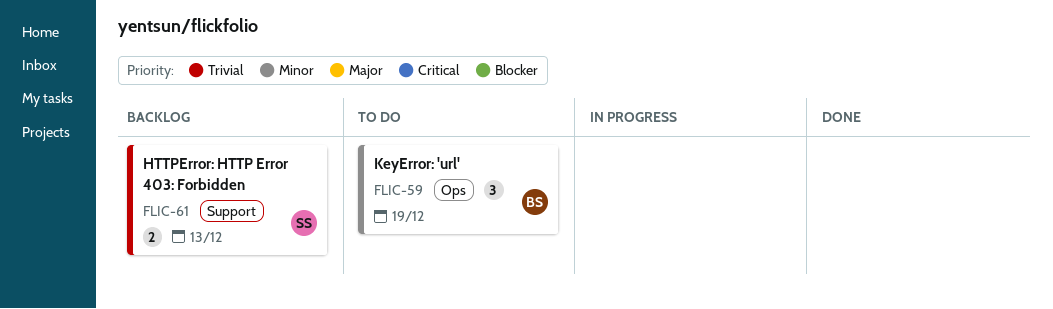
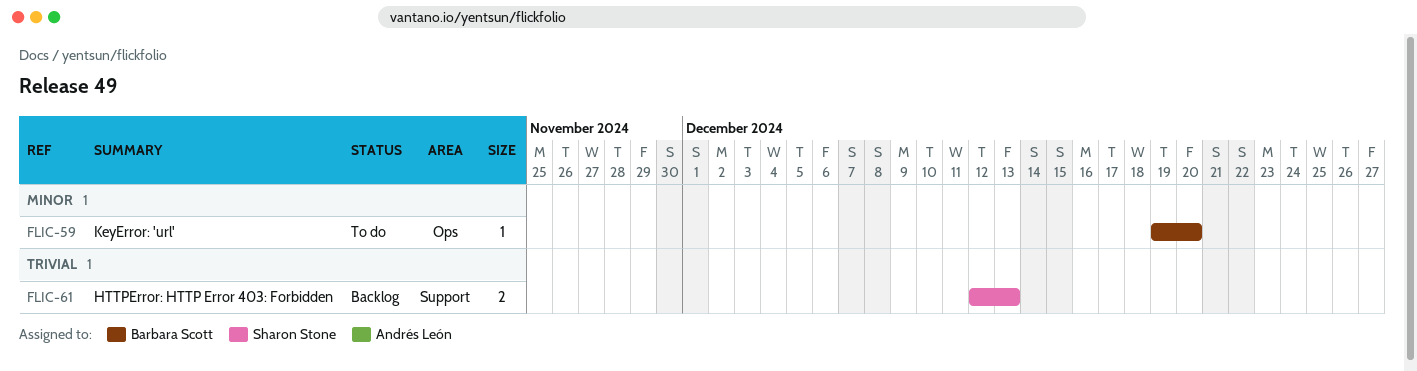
FLIC-59, estimate: 3 -> 1
FLIC-59, due: Dec 19 -> Dec 20

